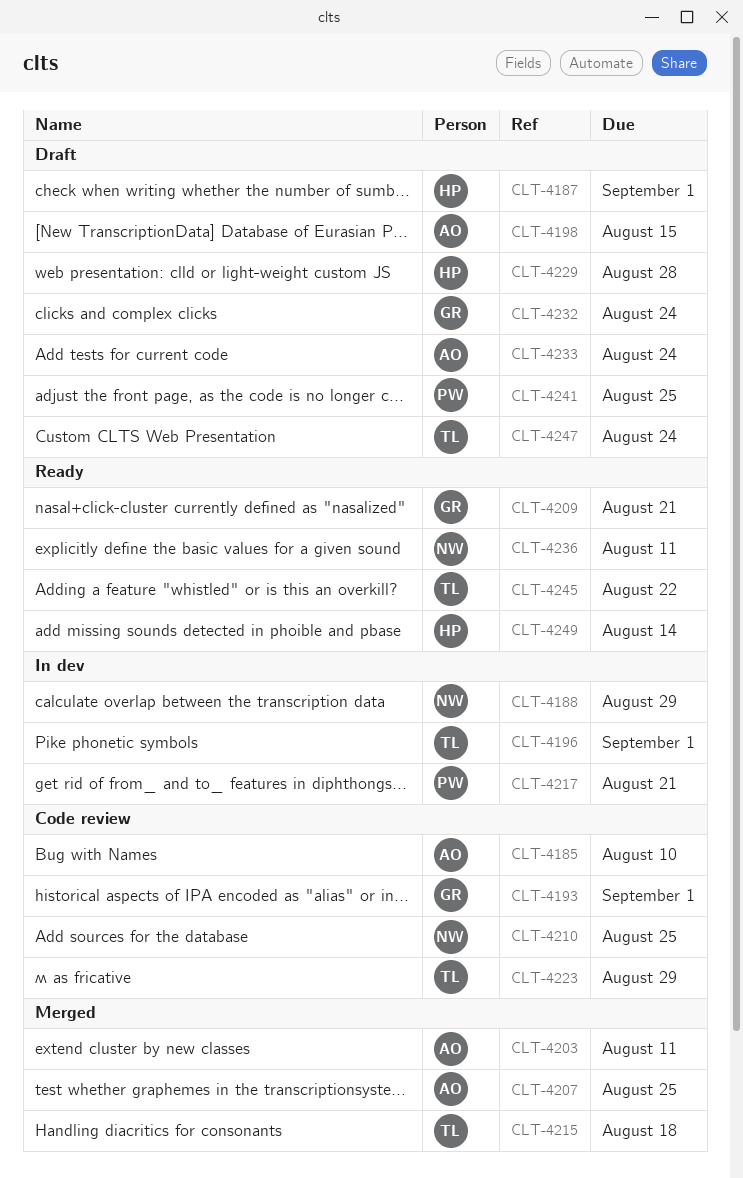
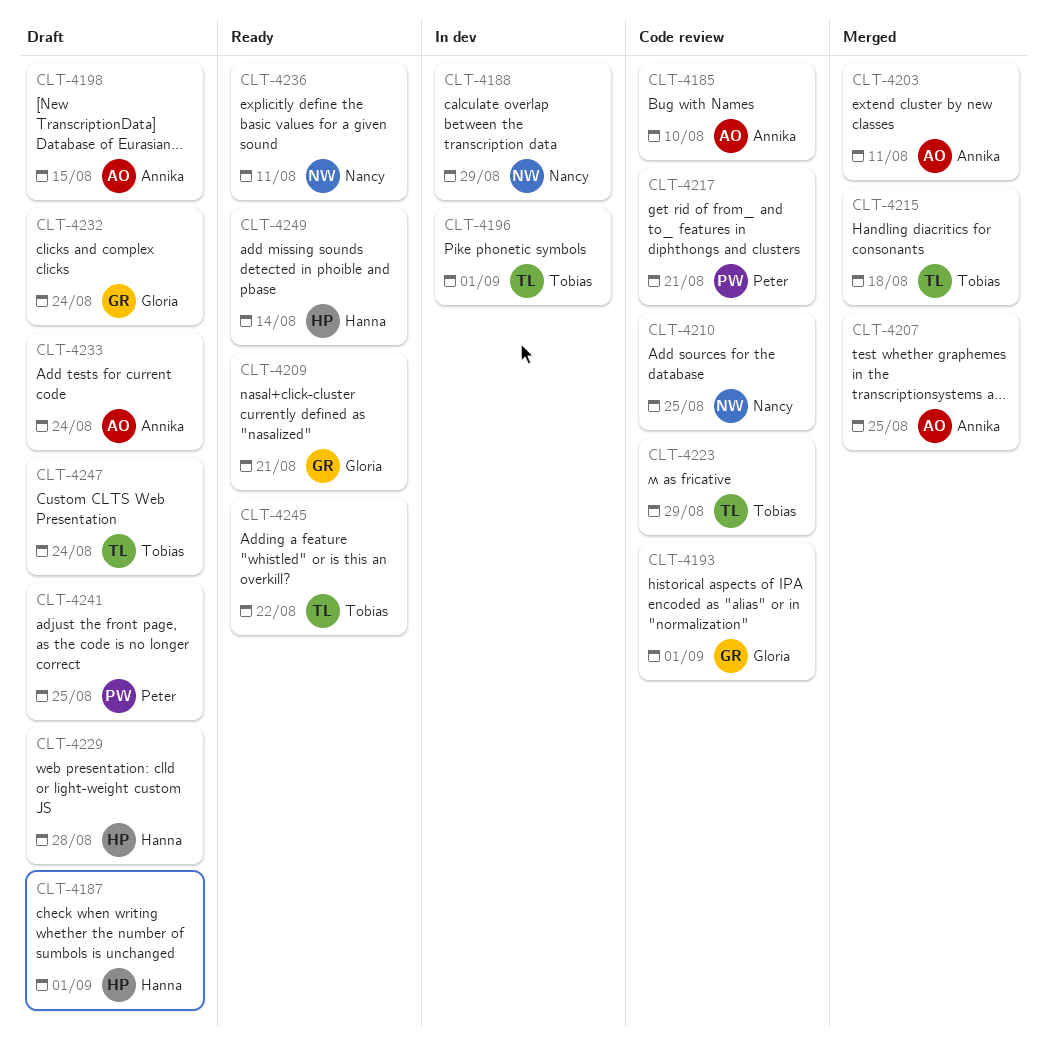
CLT-4217, status: In dev -> Code review

